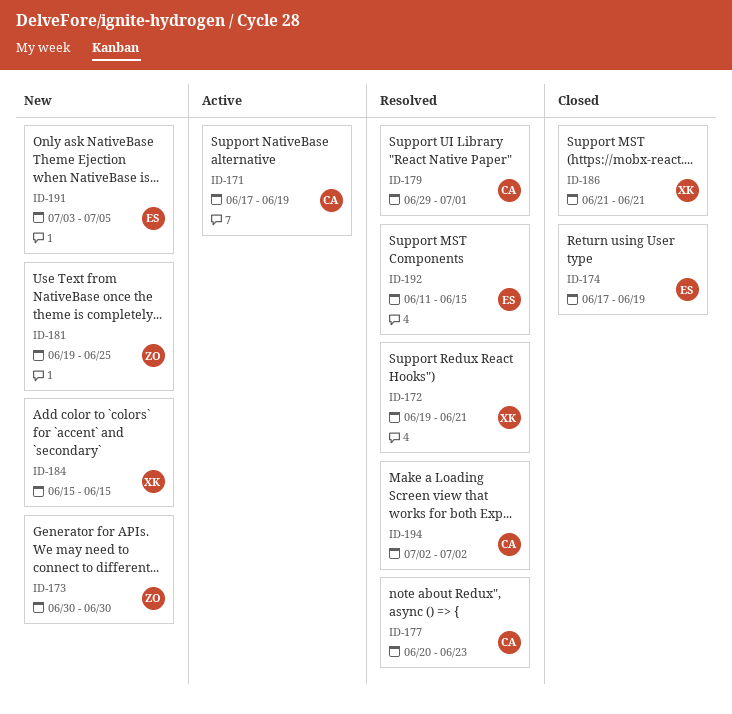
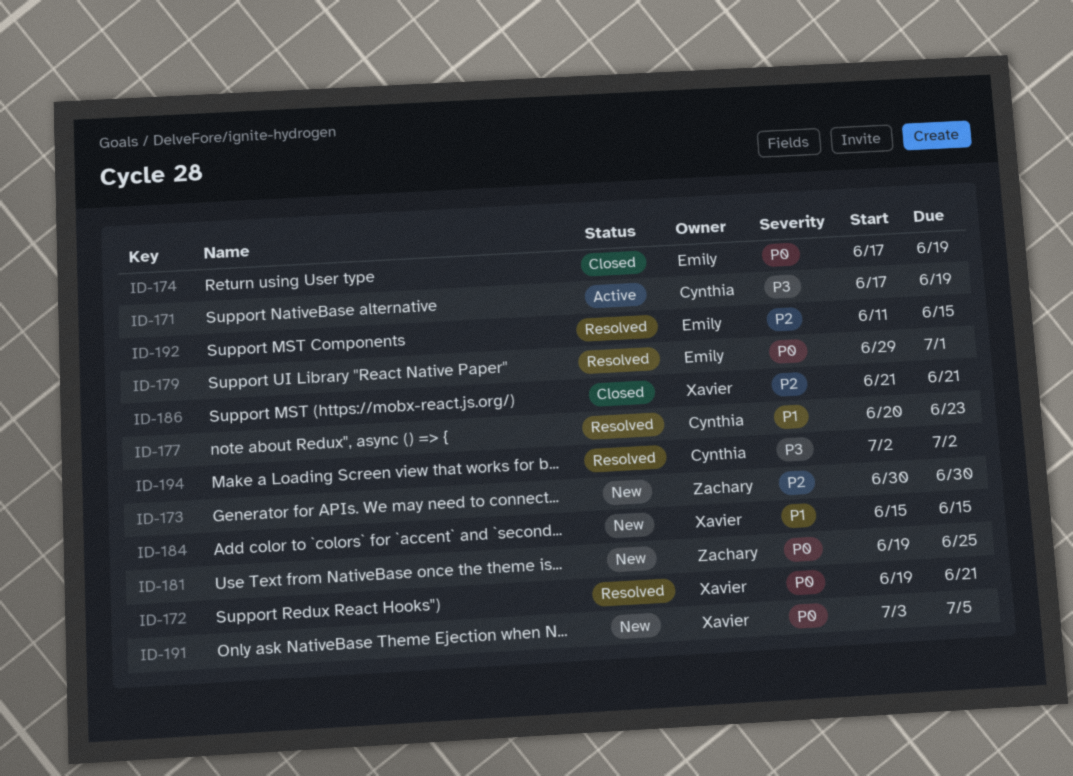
ID-179, owner: Cynthia -> Emily
ID-191, owner: Emily -> Xavier

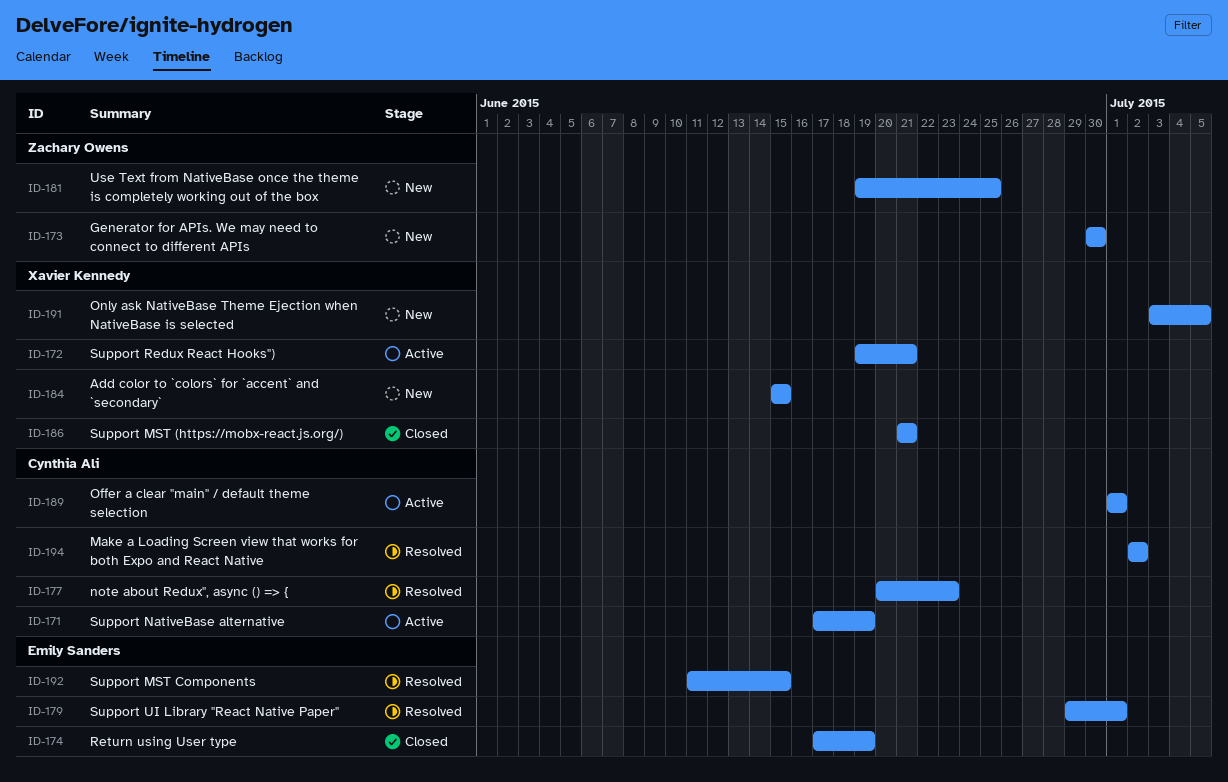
ID-172, status: Resolved -> Active
ID-189: none -> present

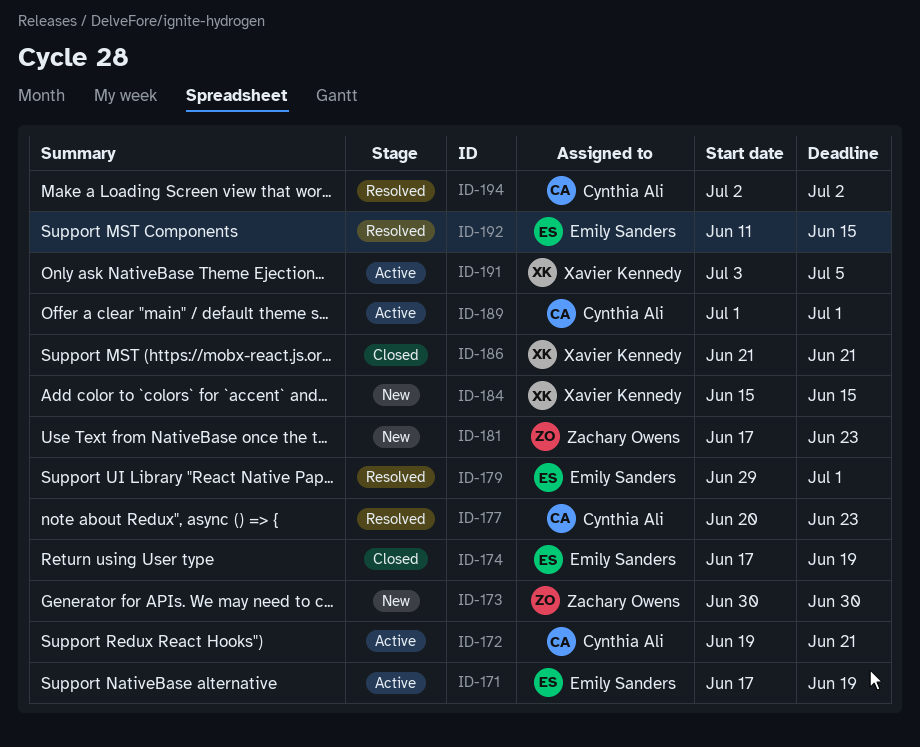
ID-171, owner: Cynthia Ali -> Emily Sanders
ID-172, owner: Xavier Kennedy -> Cynthia Ali
ID-181, start: Jun 19 -> Jun 17
ID-181, due: Jun 25 -> Jun 23
ID-191, status: New -> Active

